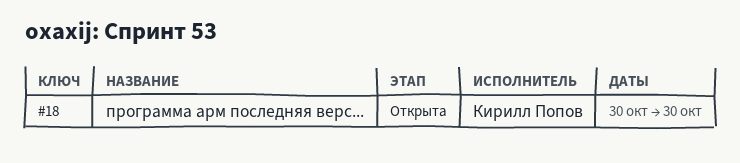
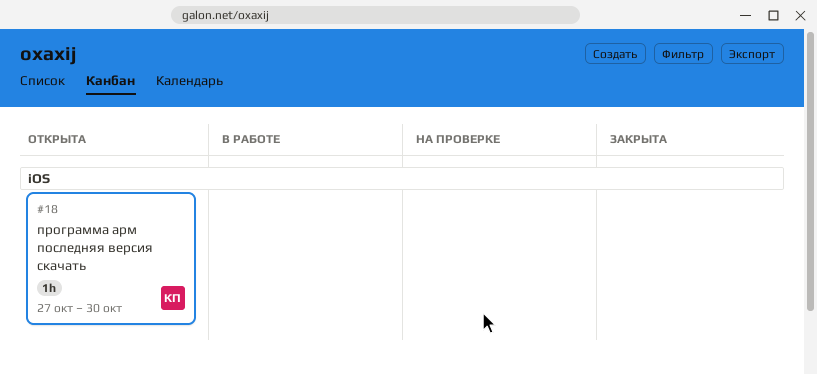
#18, start: Oct 30 -> Oct 27

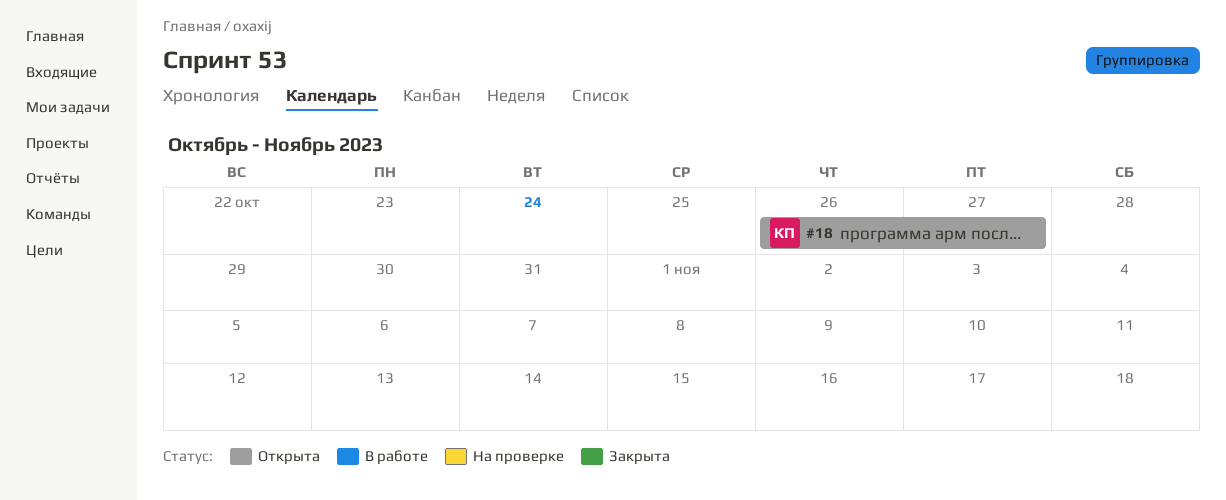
#18, start: Oct 27 -> Oct 26
#18, due: Oct 30 -> Oct 27

